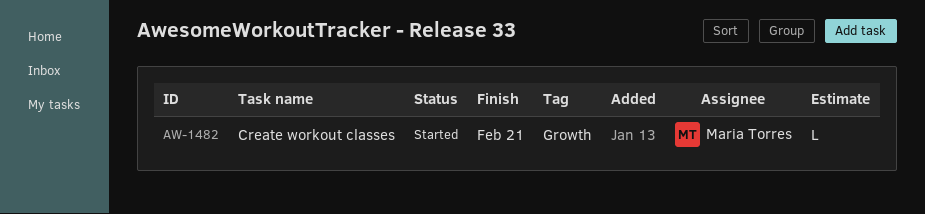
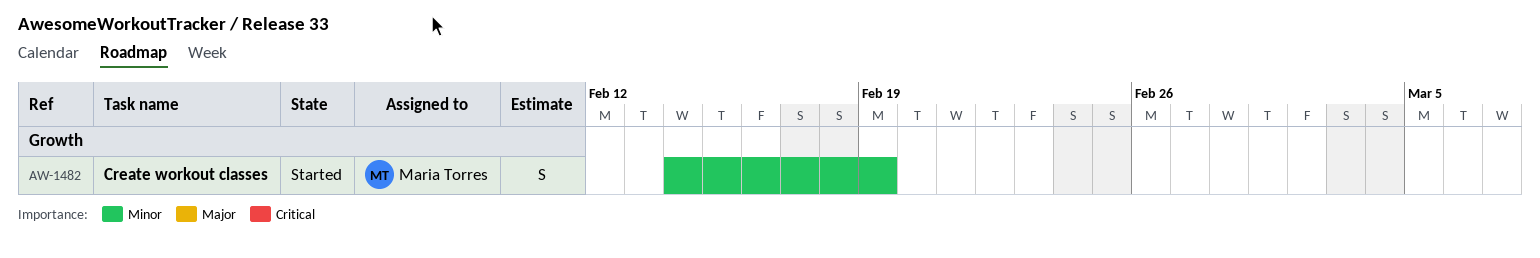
AW-1482, estimate: L -> S
AW-1482, due: Feb 21 -> Feb 19

